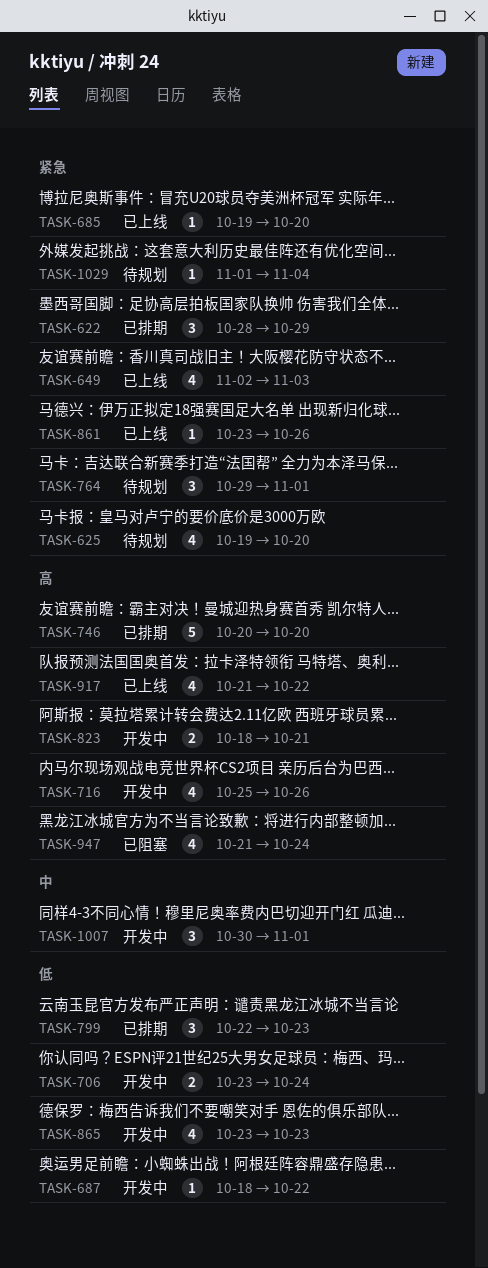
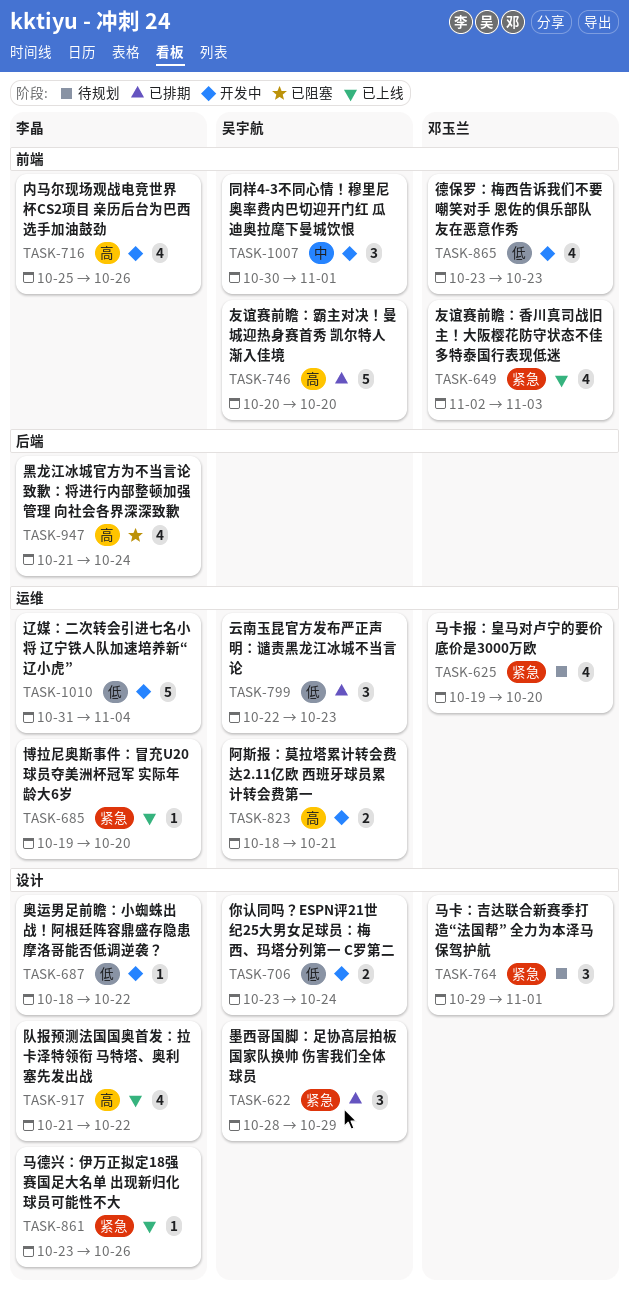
TASK-1010: none -> present
TASK-1029: present -> none

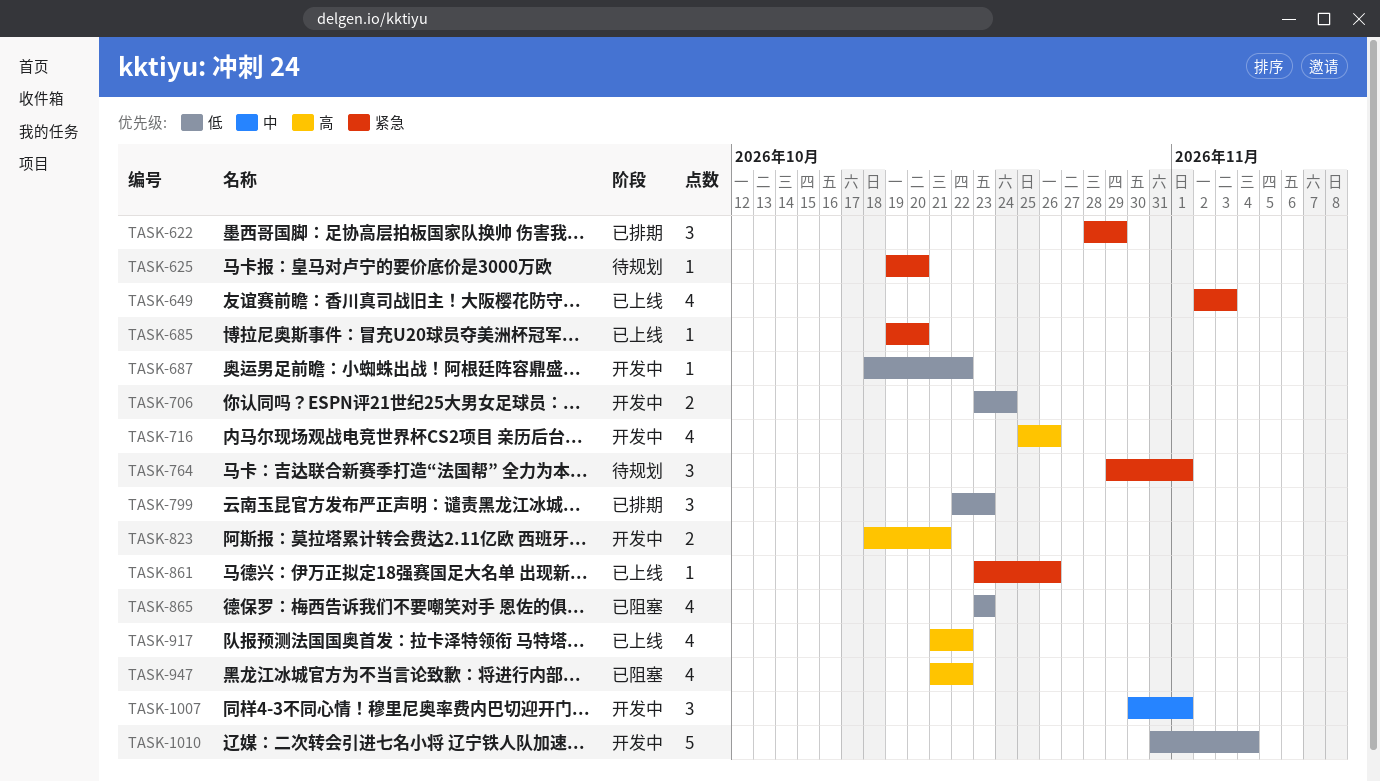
TASK-625, estimate: 4 -> 1
TASK-746: present -> none
TASK-865, status: 开发中 -> 已阻塞
TASK-947, due: Oct 24 -> Oct 22

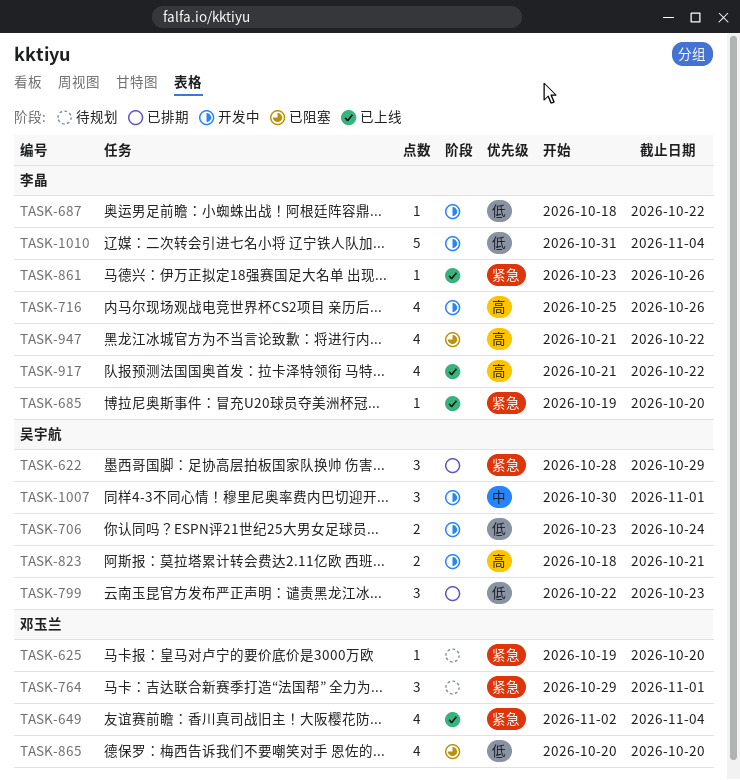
TASK-649, due: Nov 3 -> Nov 4
TASK-865, start: Oct 23 -> Oct 20
TASK-865, due: Oct 23 -> Oct 20

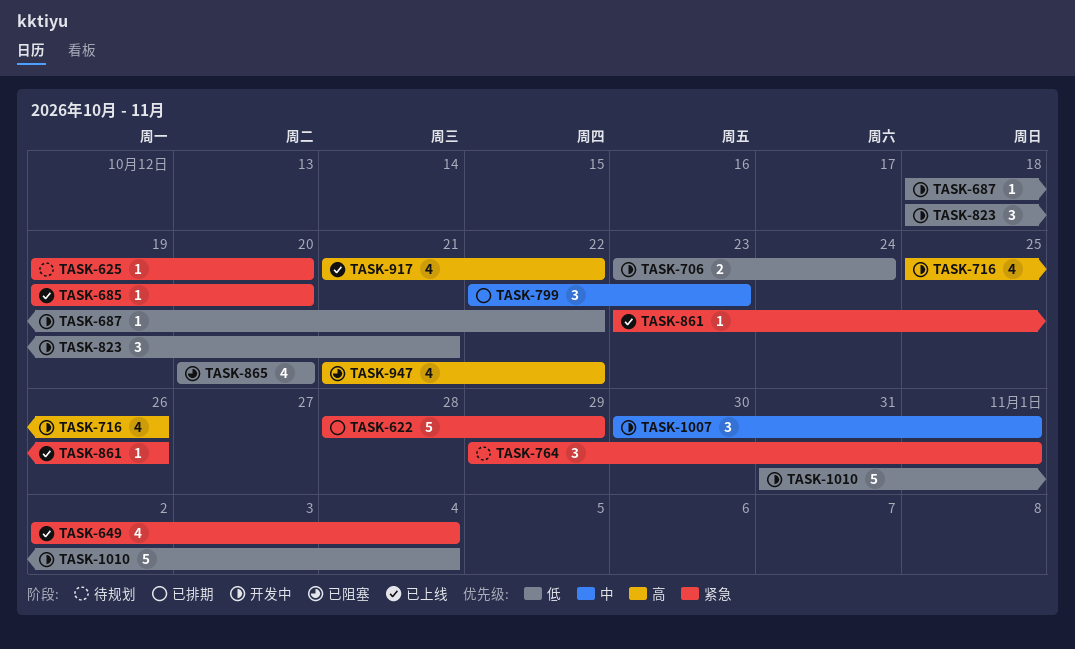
TASK-622, estimate: 3 -> 5
TASK-799, priority: 低 -> 中
TASK-823, priority: 高 -> 低
TASK-823, estimate: 2 -> 3

